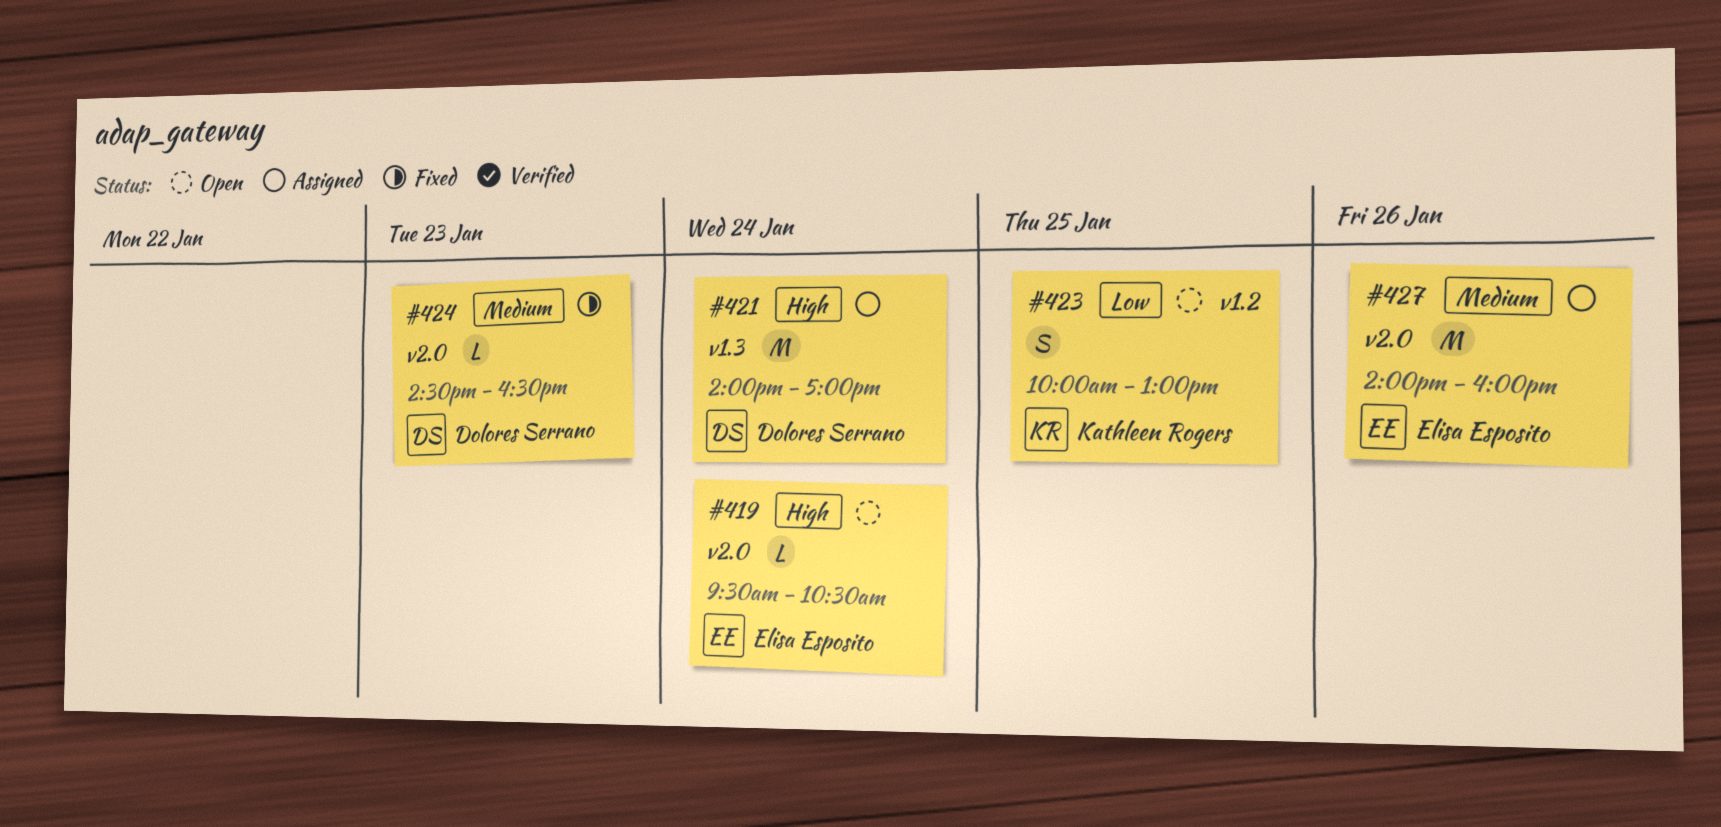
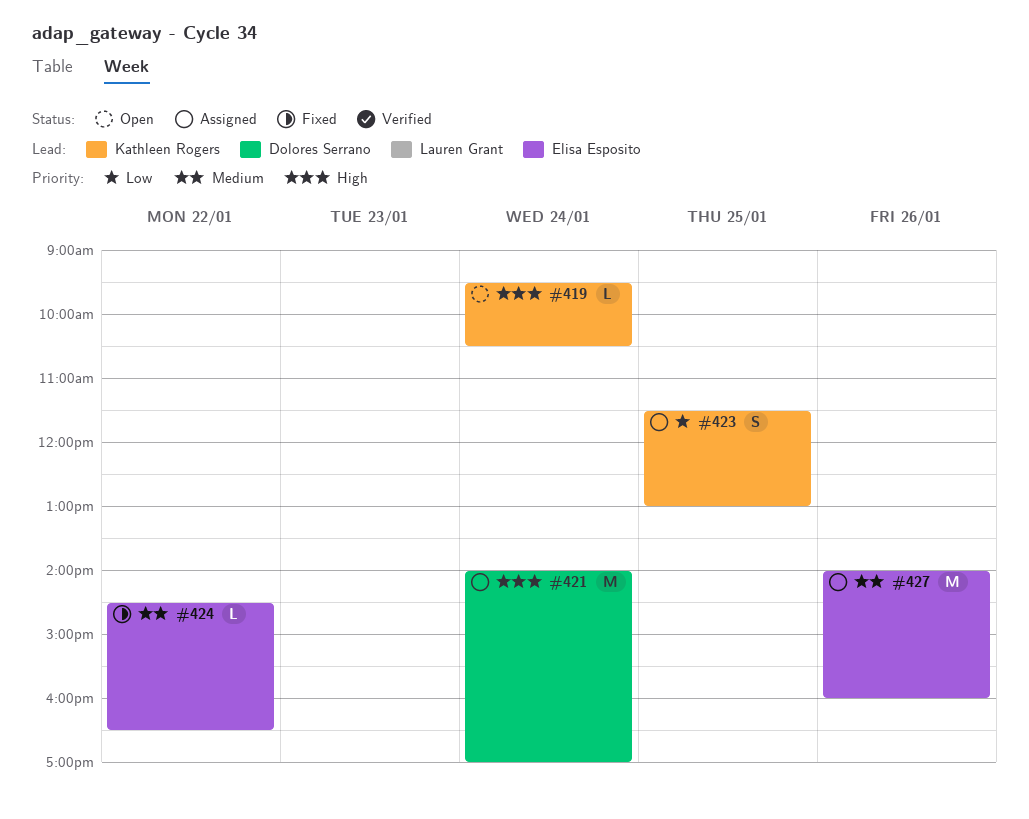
#419, owner: Elisa Esposito -> Kathleen Rogers
#423, status: Open -> Assigned
#423, begins: 10:00 -> 11:30
#424, owner: Dolores Serrano -> Elisa Esposito
#424, day: Jan 23 -> Jan 22

